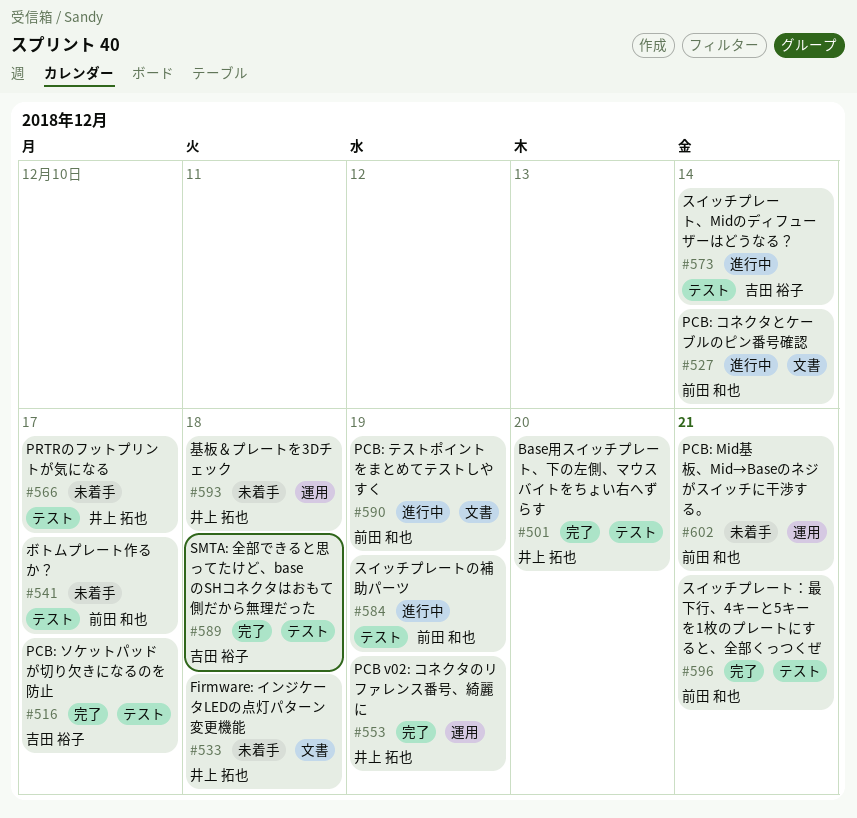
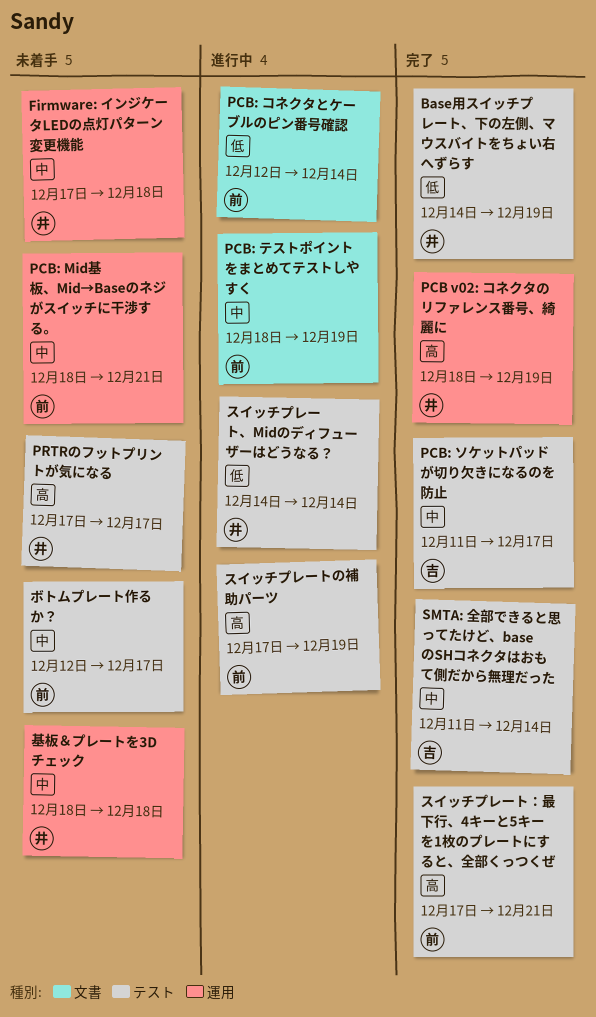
Base用スイッチプレート、下の左側、マウスバイトをちょい右へずらす, due: Dec 20 -> Dec 19
Firmware: インジケータLEDの点灯パターン変更機能, label: 文書 -> 運用
SMTA: 全部できると思ってたけど、baseのSHコネクタはおもて側だから無理だった, due: Dec 18 -> Dec 14
スイッチプレート、Midのディフューザーはどうなる？, owner: 吉田 裕子 -> 井上 拓也

